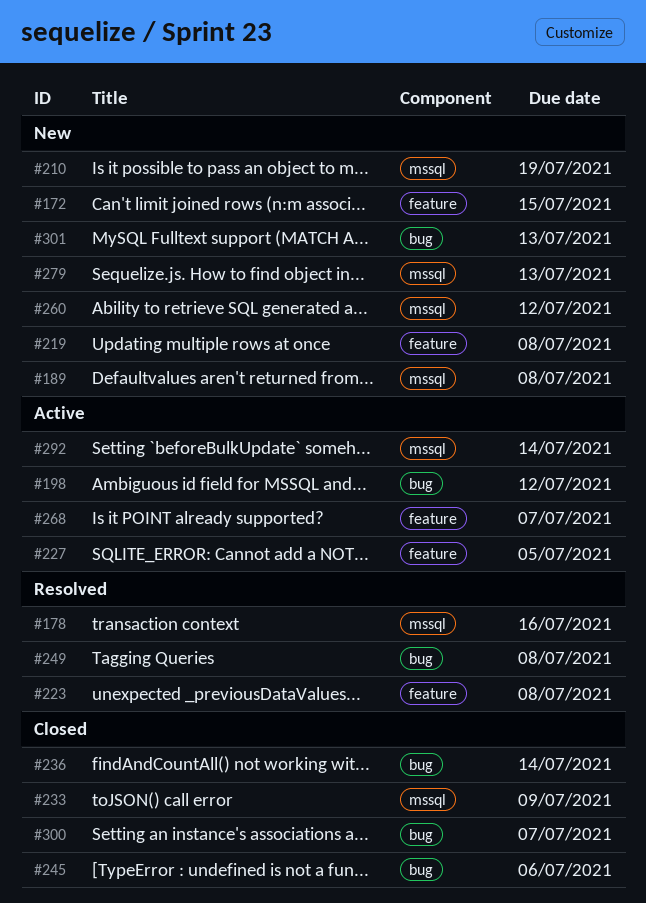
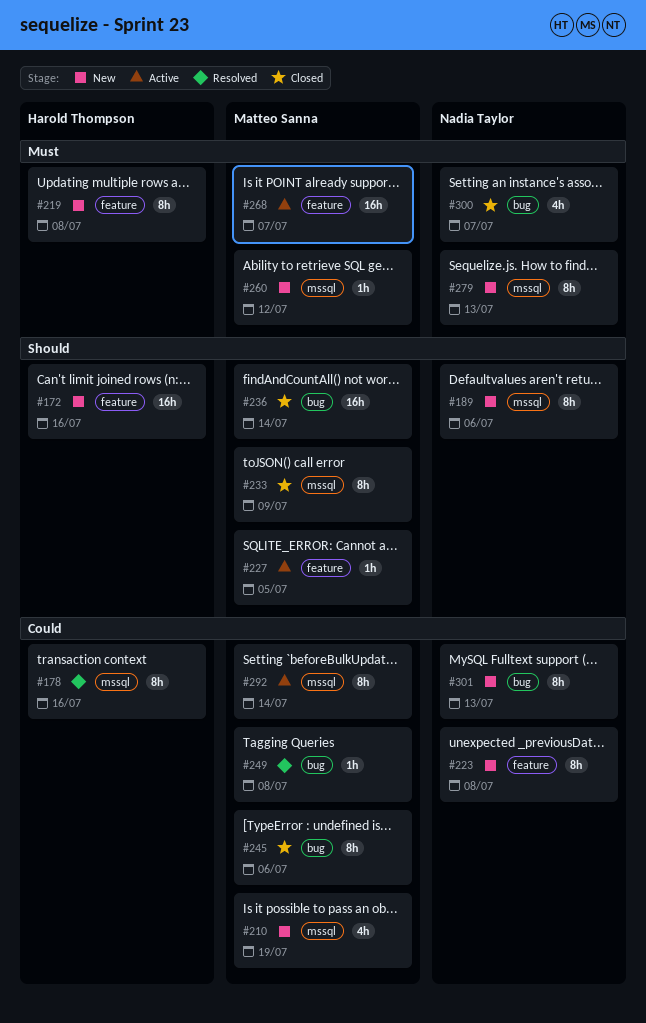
#172, due: Jul 15 -> Jul 16
#189, due: Jul 8 -> Jul 6
#198: present -> none
#223, status: Resolved -> New

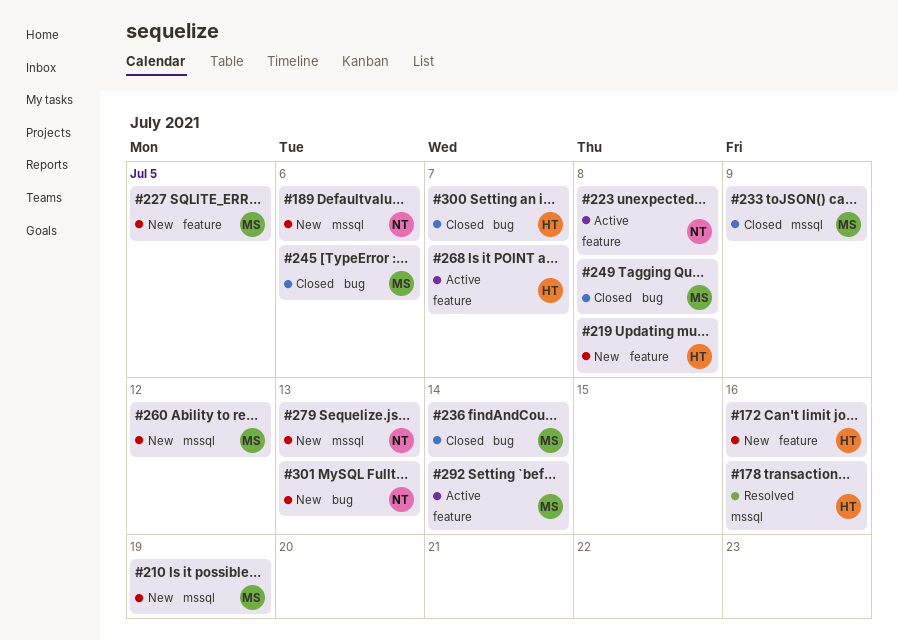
#223, status: New -> Active
#227, status: Active -> New
#249, status: Resolved -> Closed
#268, owner: Matteo Sanna -> Harold Thompson
#292, label: mssql -> feature
#300, owner: Nadia Taylor -> Harold Thompson

